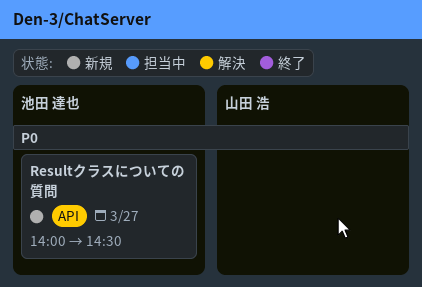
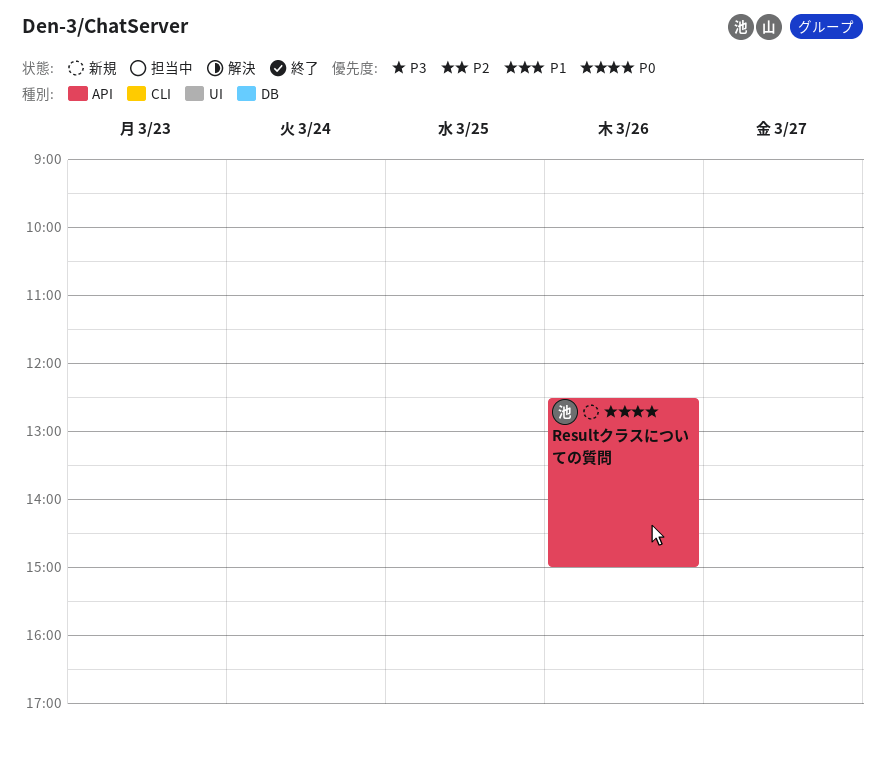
Resultクラスについての質問, day: Mar 27 -> Mar 26
Resultクラスについての質問, begins: 14:00 -> 12:30
Resultクラスについての質問, ends: 14:30 -> 15:00

